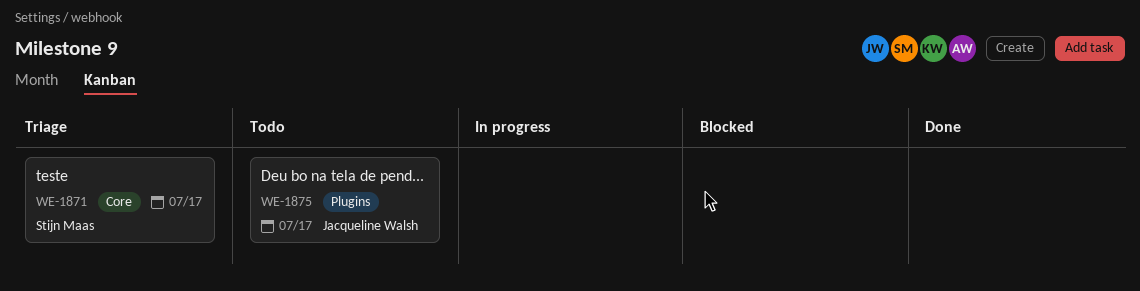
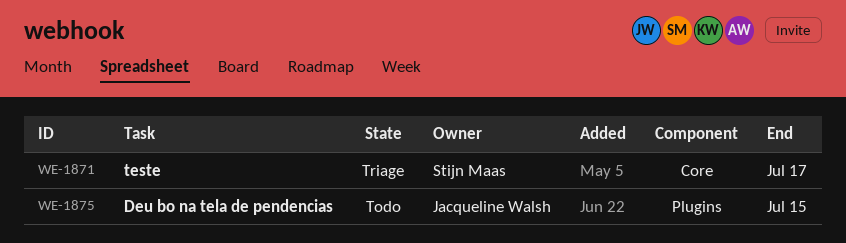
WE-1875, due: Jul 17 -> Jul 15

